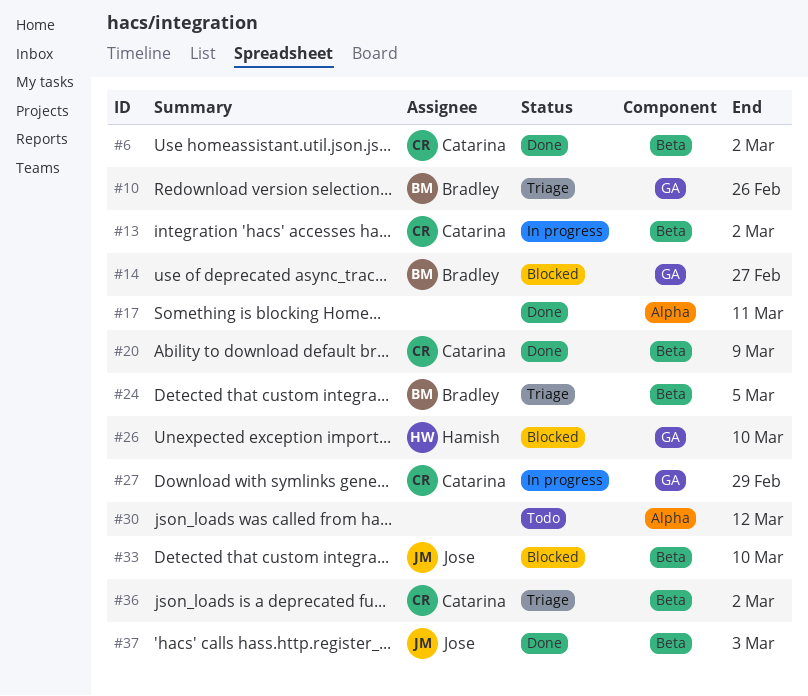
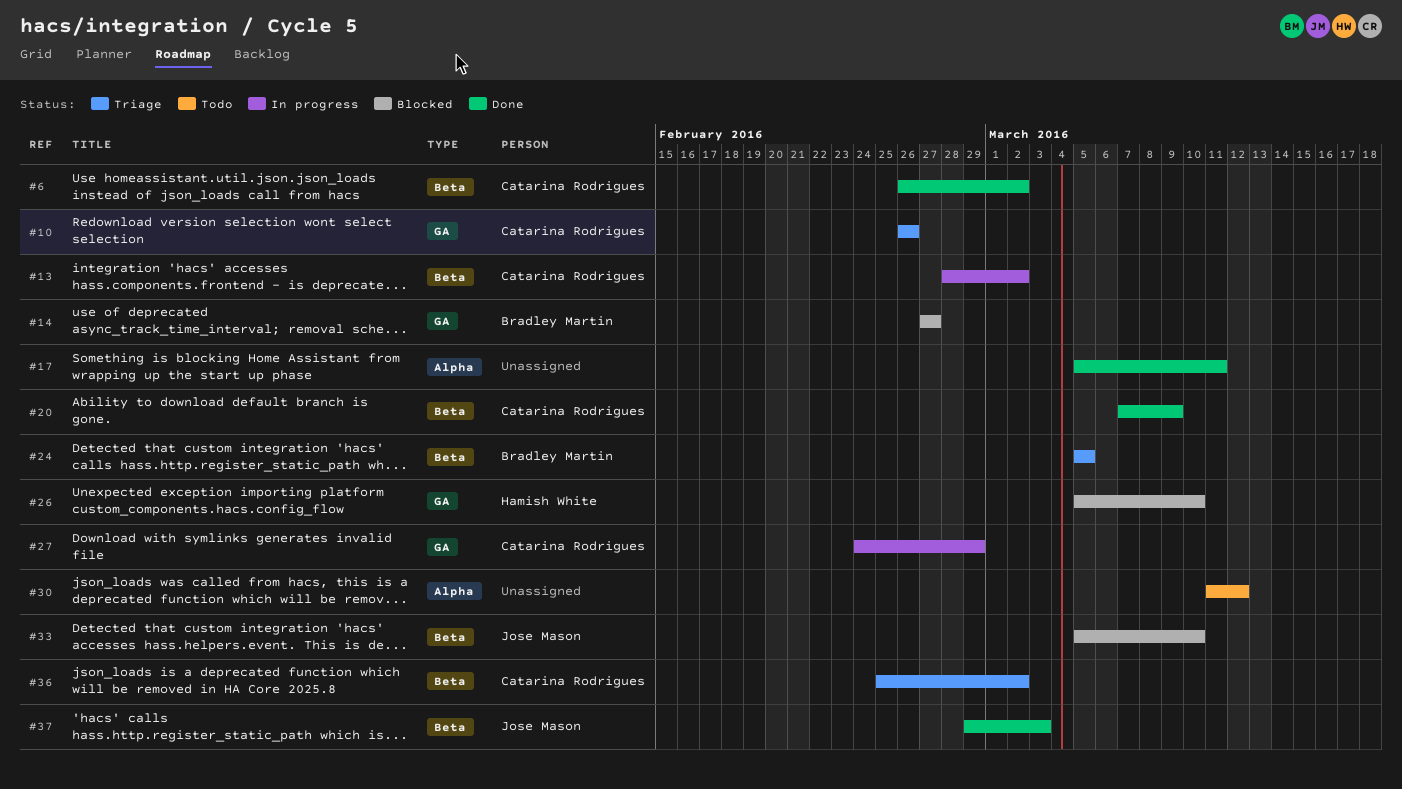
#10, owner: Bradley Martin -> Catarina Rodrigues

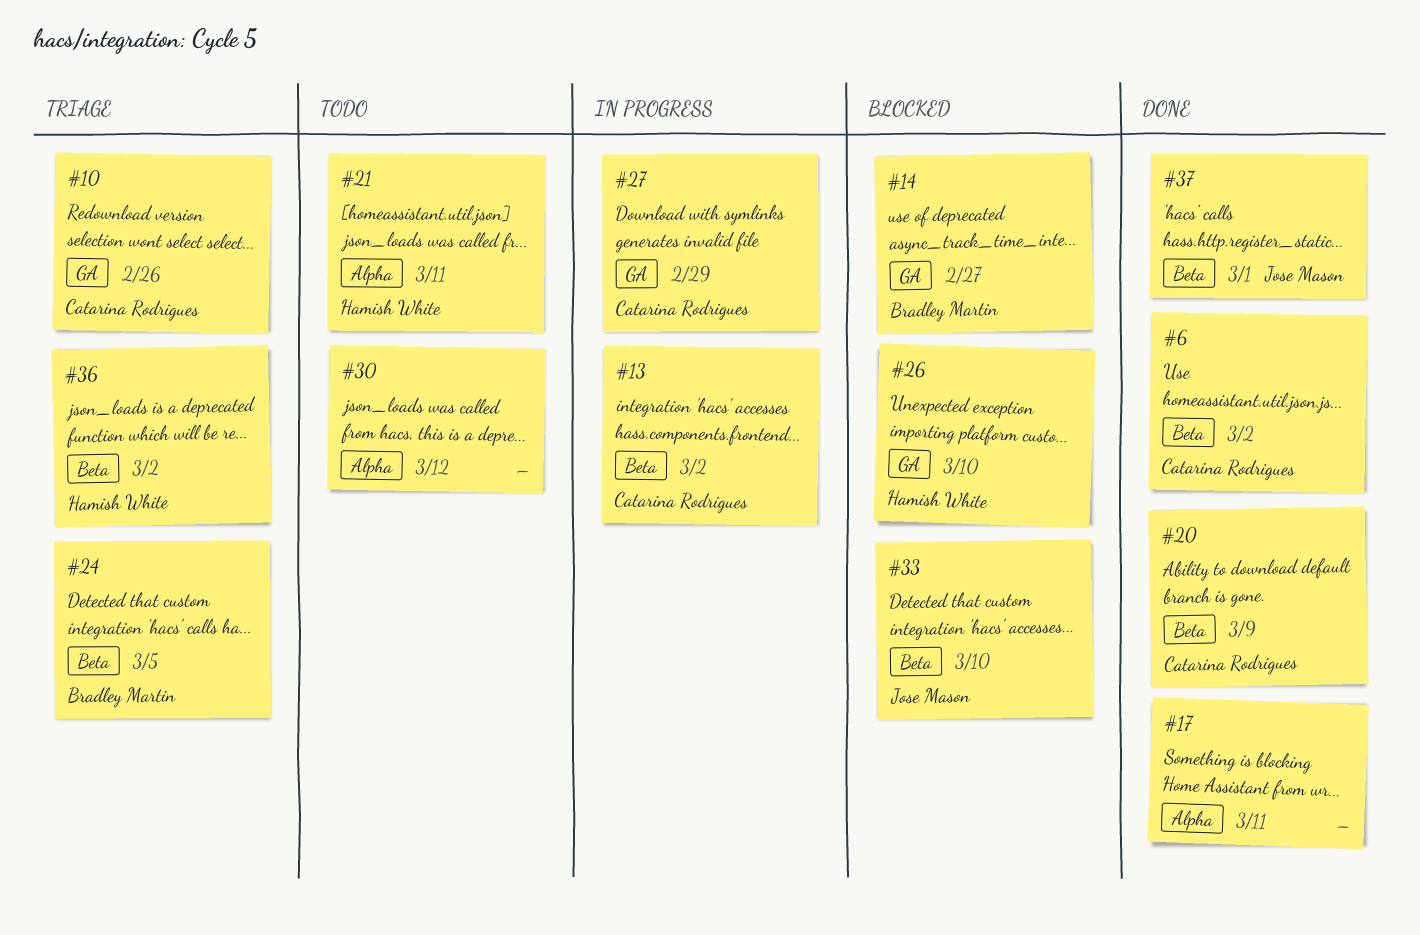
#21: none -> present
#36, owner: Catarina Rodrigues -> Hamish White
#37, due: Mar 3 -> Mar 1

